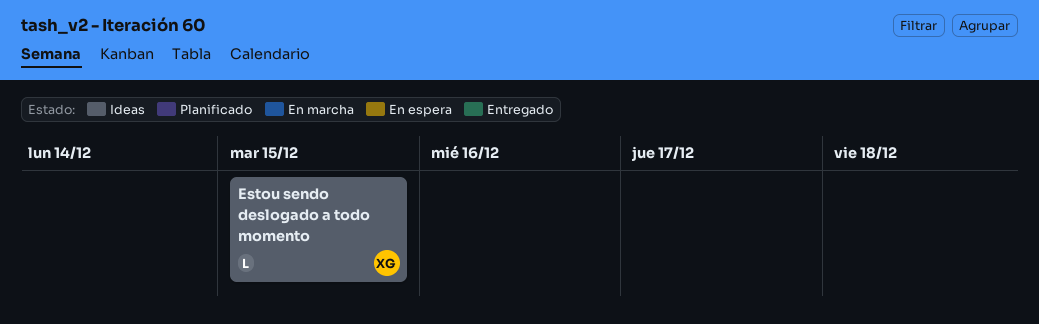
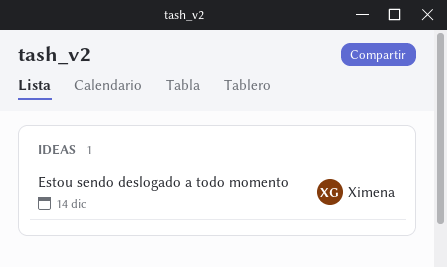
Estou sendo deslogado a todo momento, due: Dec 15 -> Dec 14

